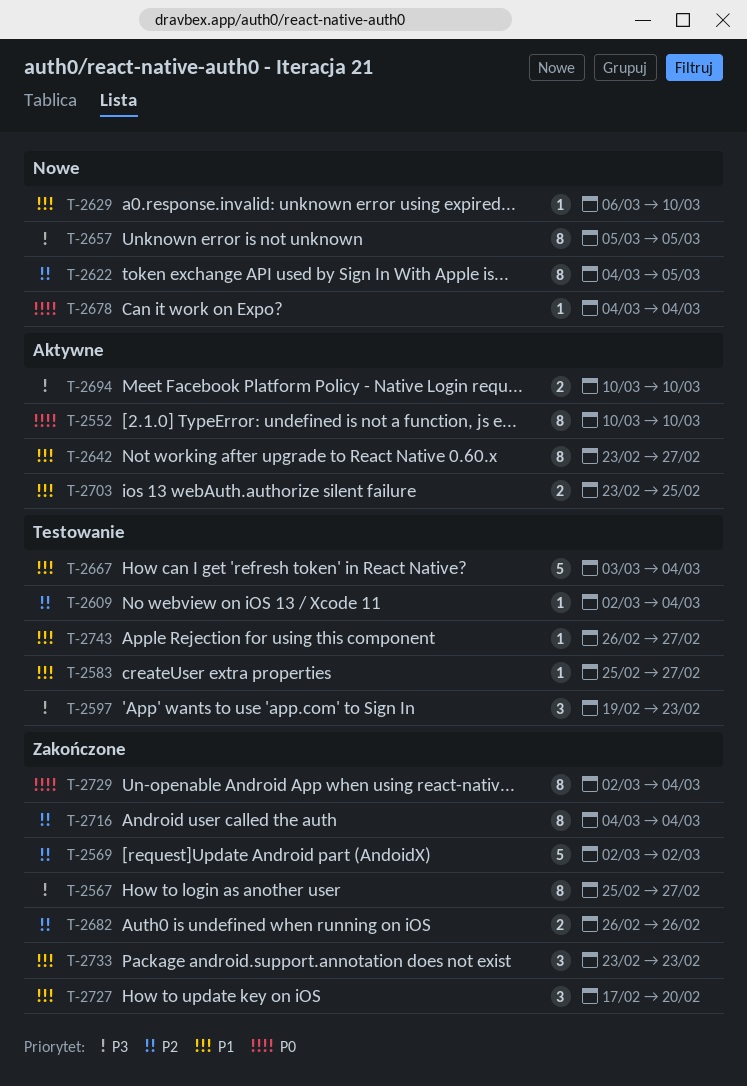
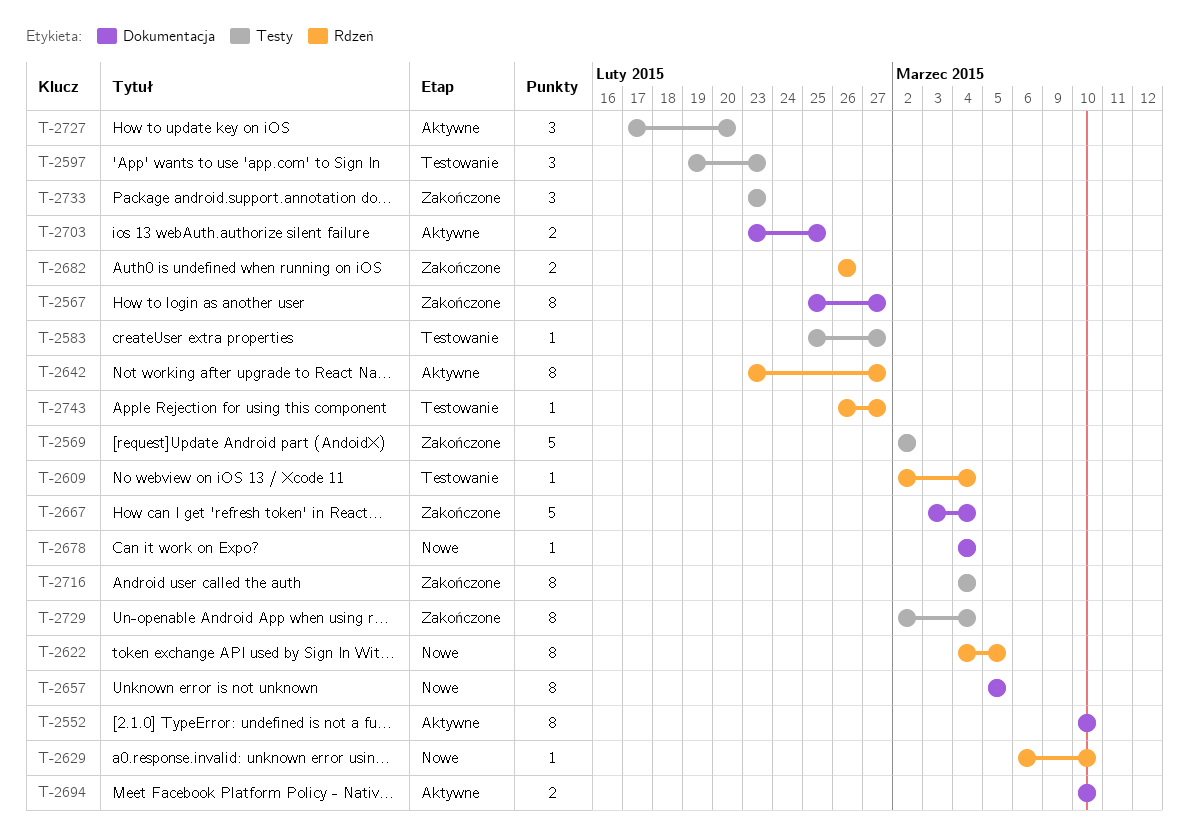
T-2667, status: Testowanie -> Zakończone
T-2727, status: Zakończone -> Aktywne

